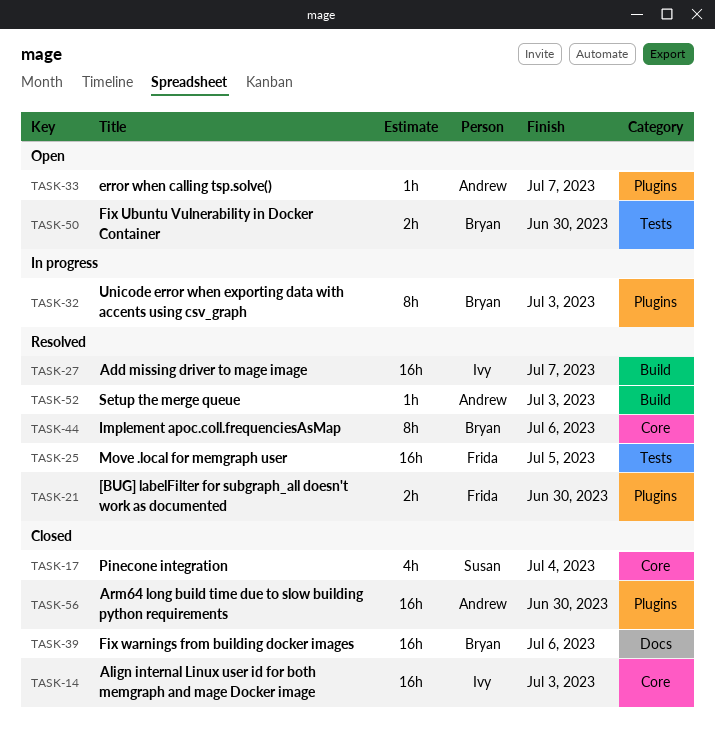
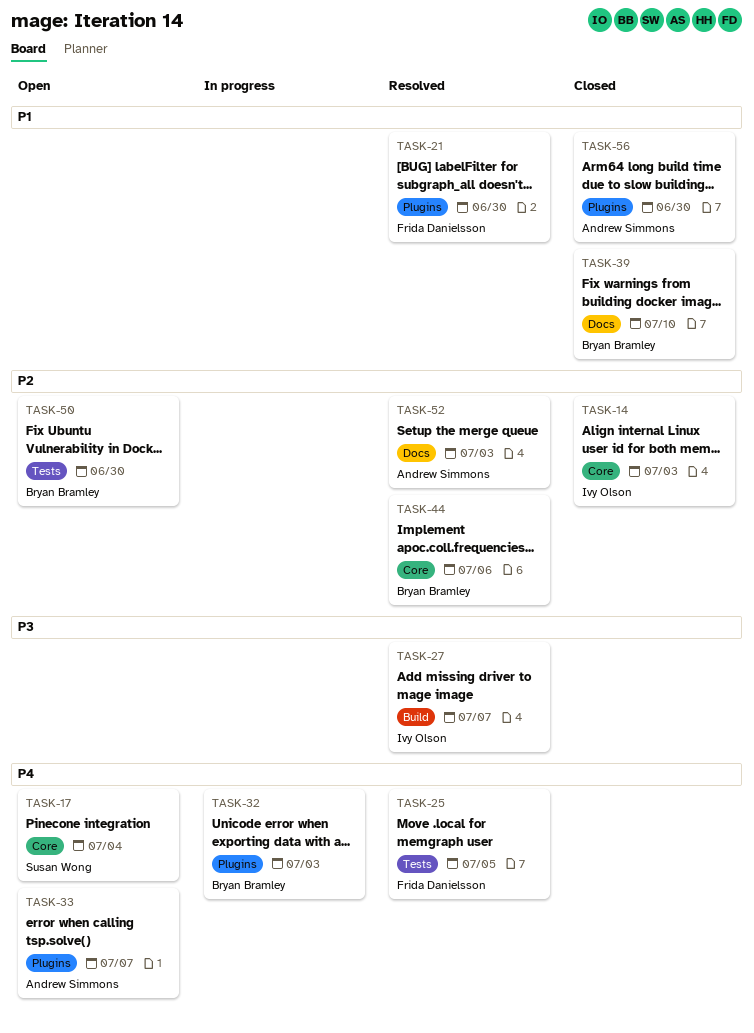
TASK-17, status: Closed -> Open
TASK-39, due: Jul 6 -> Jul 10
TASK-52, label: Build -> Docs

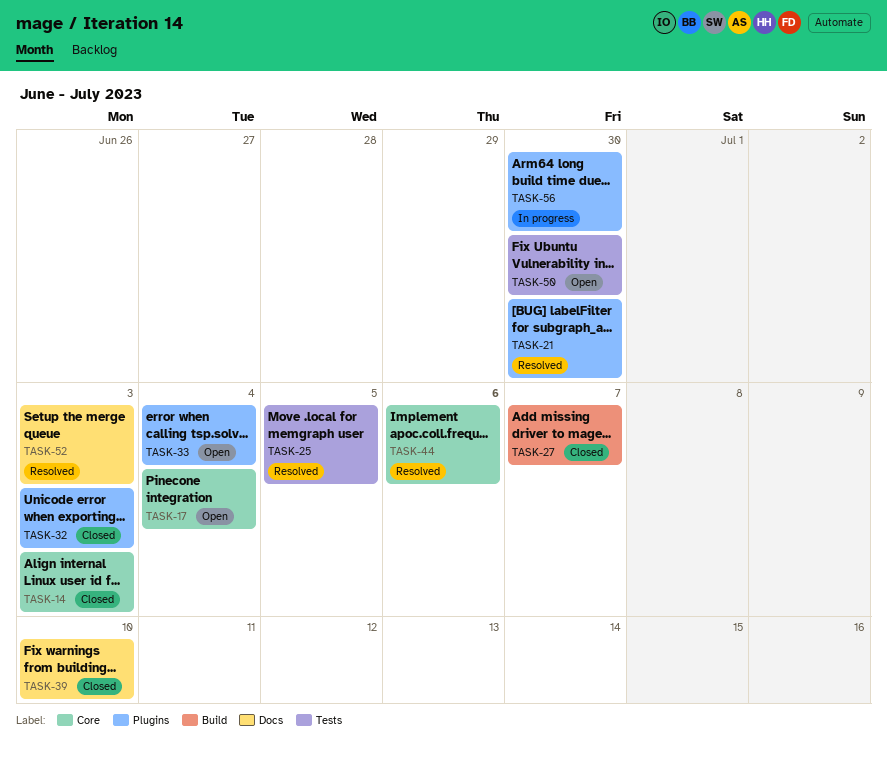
TASK-27, status: Resolved -> Closed
TASK-32, status: In progress -> Closed
TASK-33, due: Jul 7 -> Jul 4
TASK-56, status: Closed -> In progress

